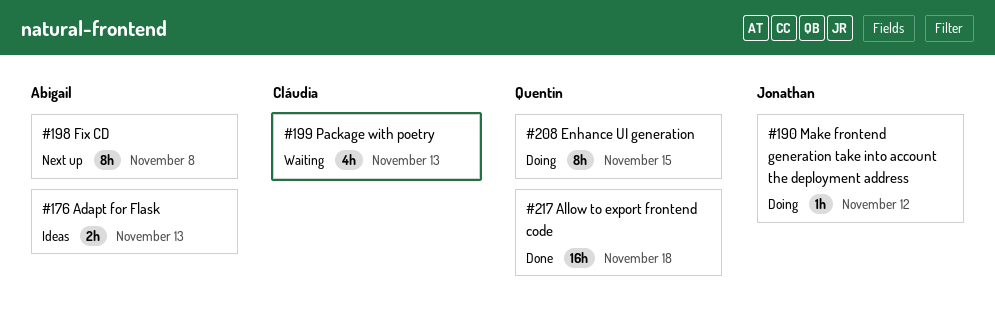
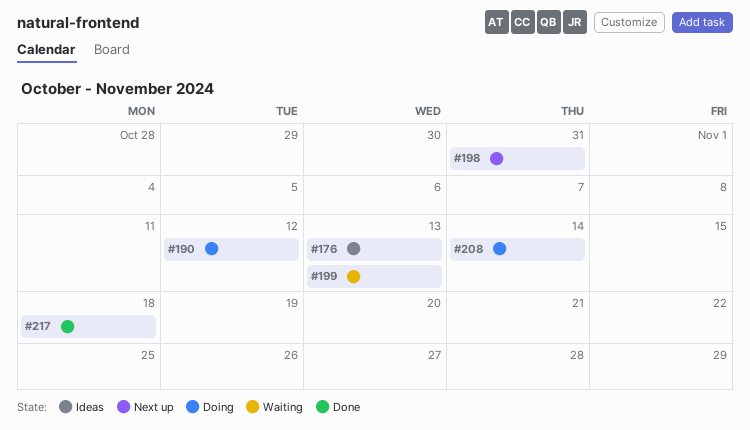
#198, due: Nov 8 -> Oct 31
#208, due: Nov 15 -> Nov 14

